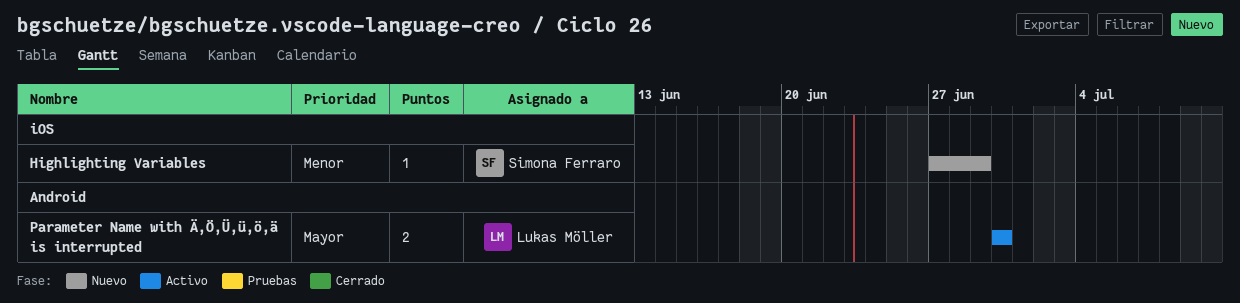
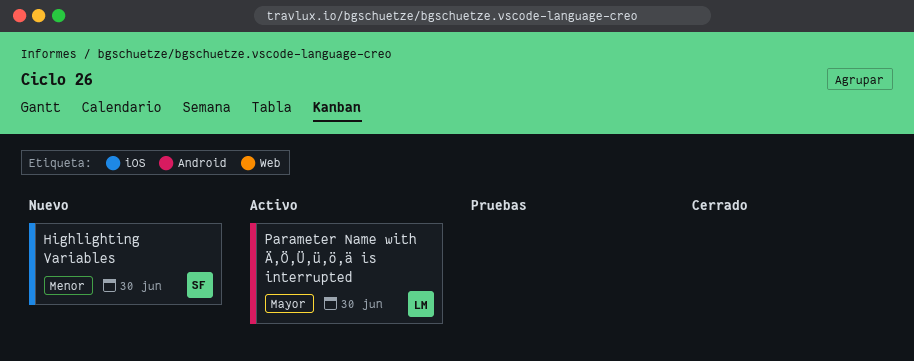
Highlighting Variables, due: Jun 29 -> Jun 30

